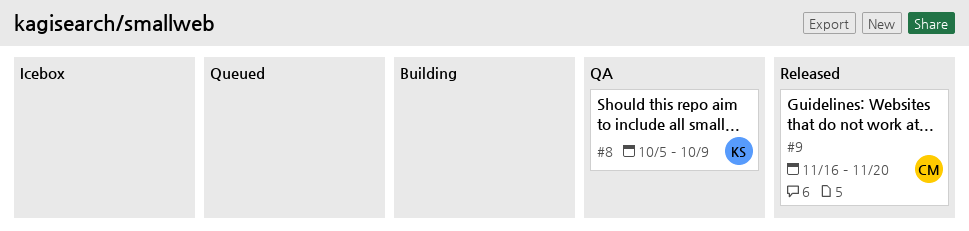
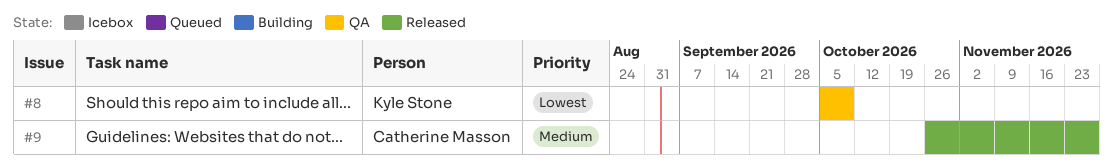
#9, start: Nov 16 -> Oct 26
#9, due: Nov 20 -> Nov 27

